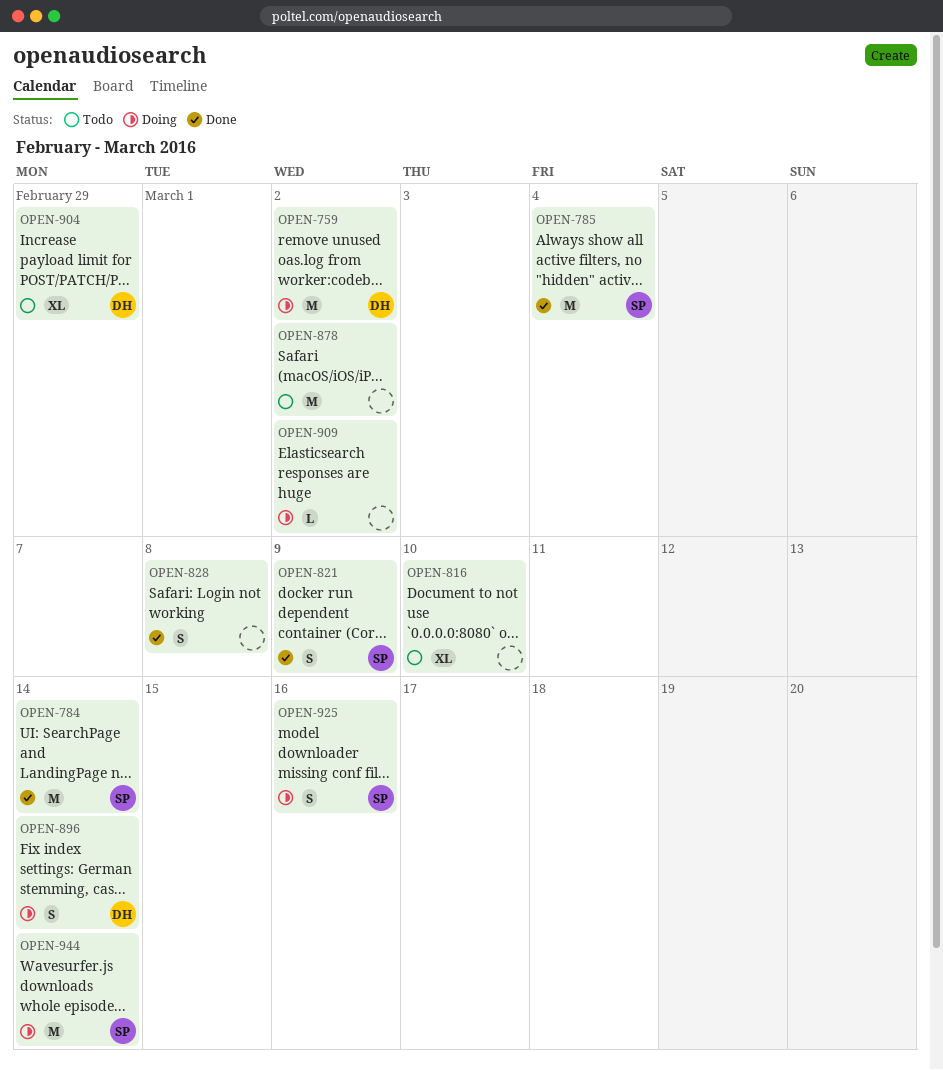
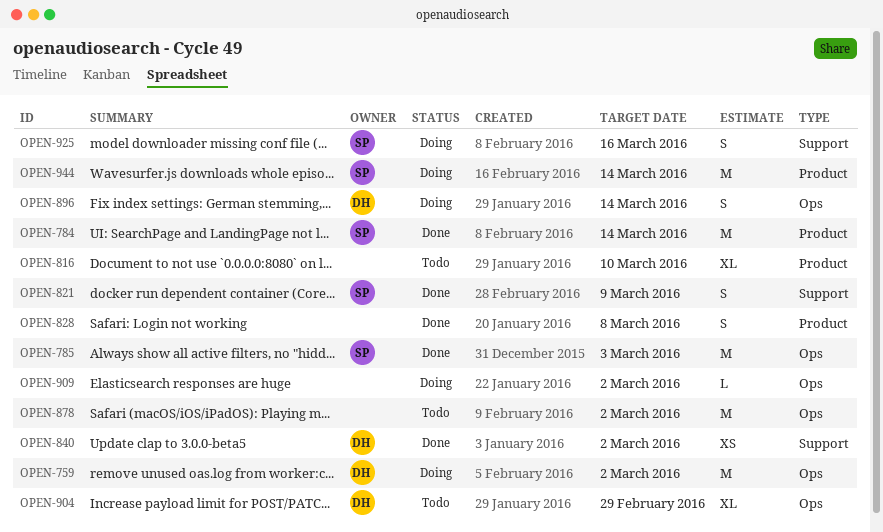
OPEN-785, due: Mar 4 -> Mar 3
OPEN-840: none -> present

